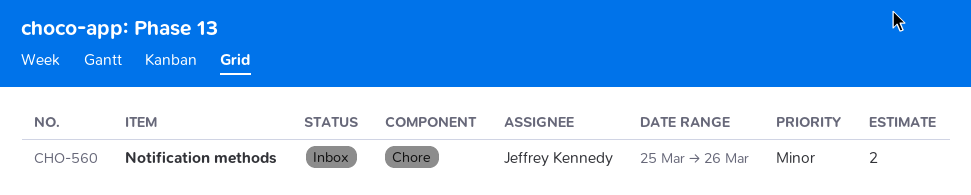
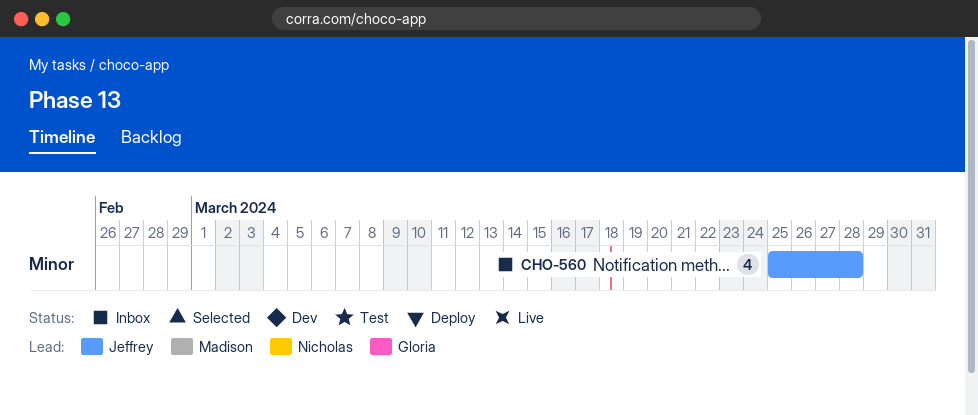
CHO-560, estimate: 2 -> 4
CHO-560, due: Mar 26 -> Mar 28

